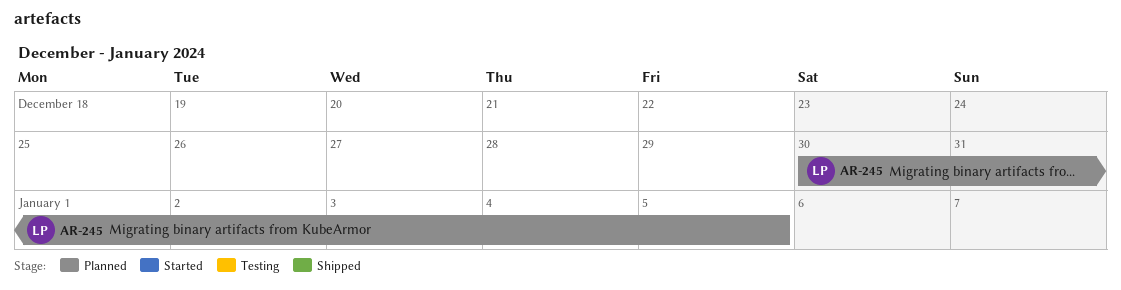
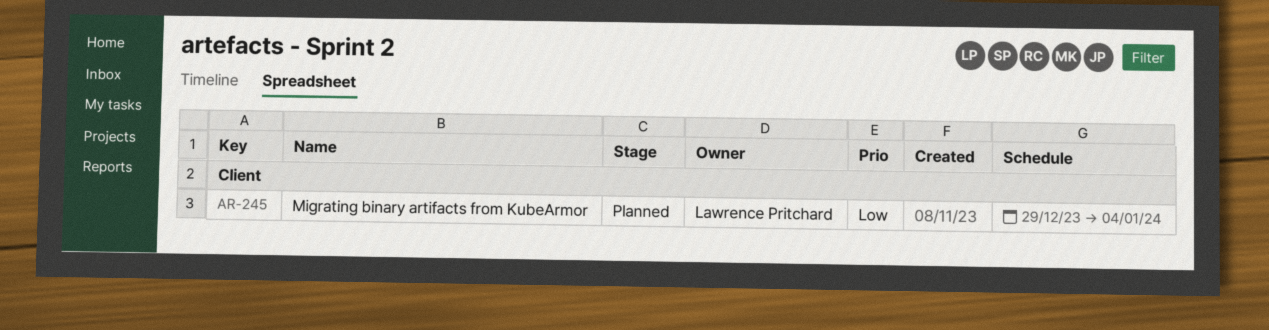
AR-245, start: Dec 30 -> Dec 29
AR-245, due: Jan 5 -> Jan 4

